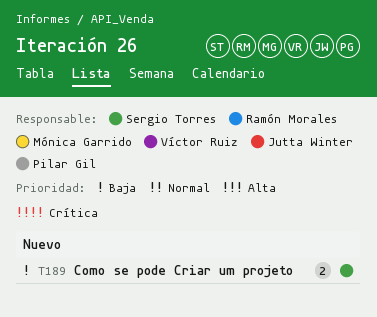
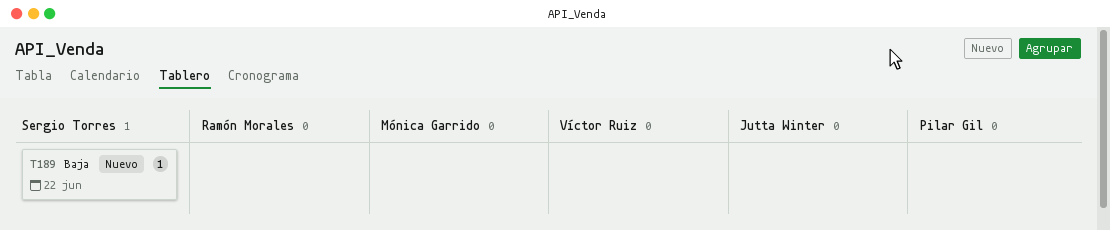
T189, estimate: 2 -> 1

